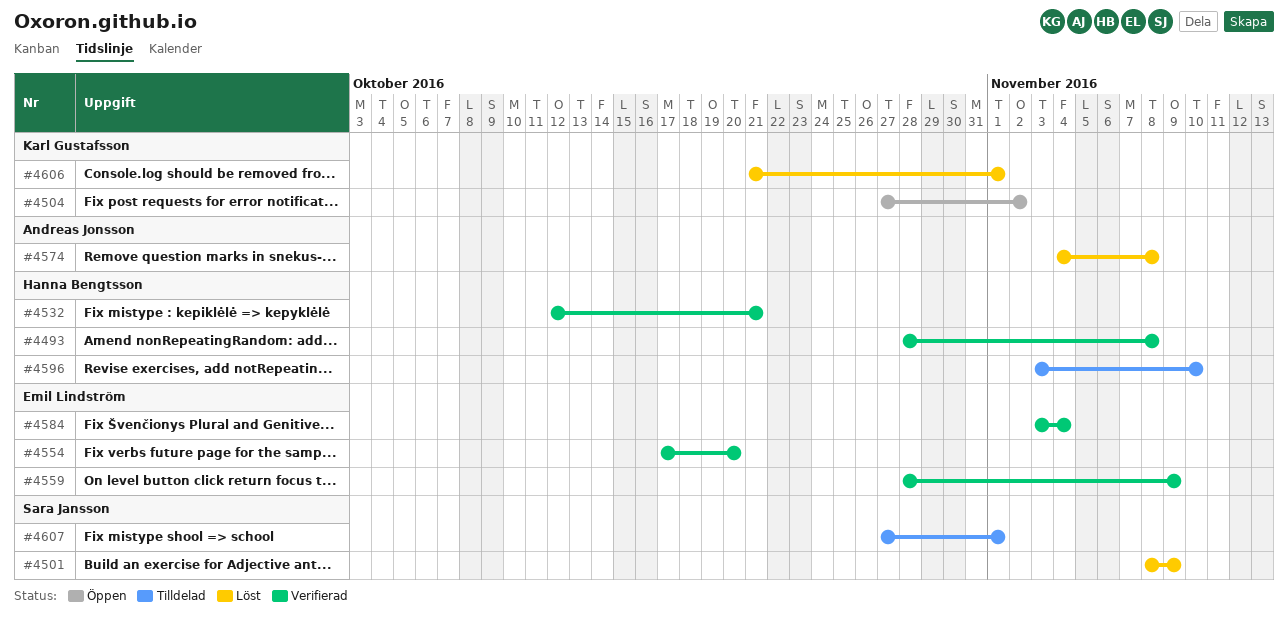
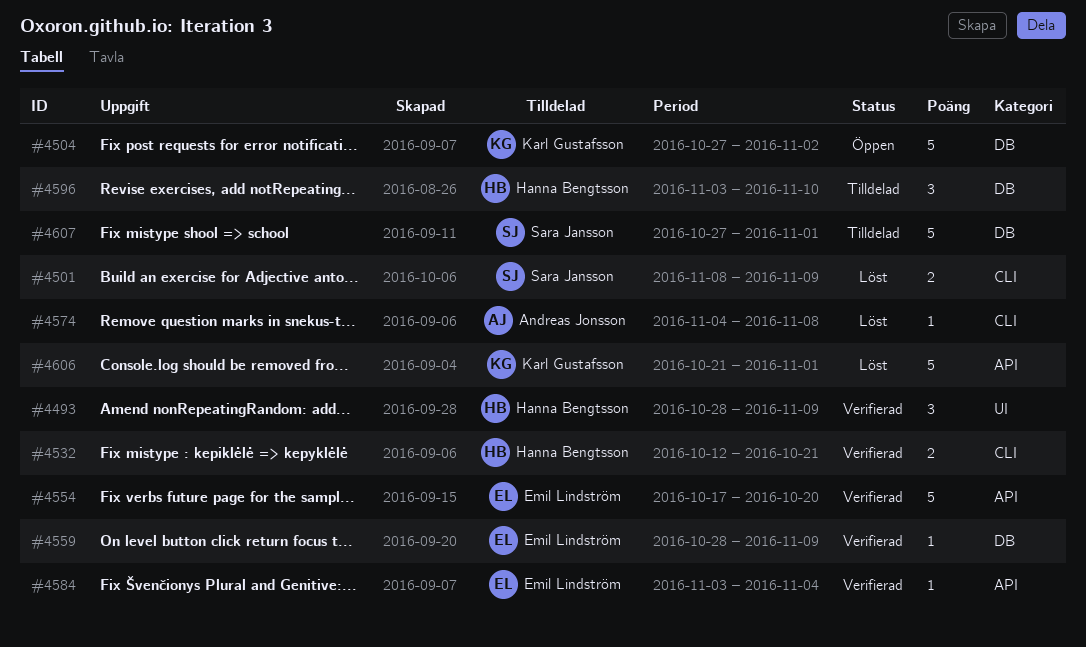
#4493, due: Nov 8 -> Nov 9

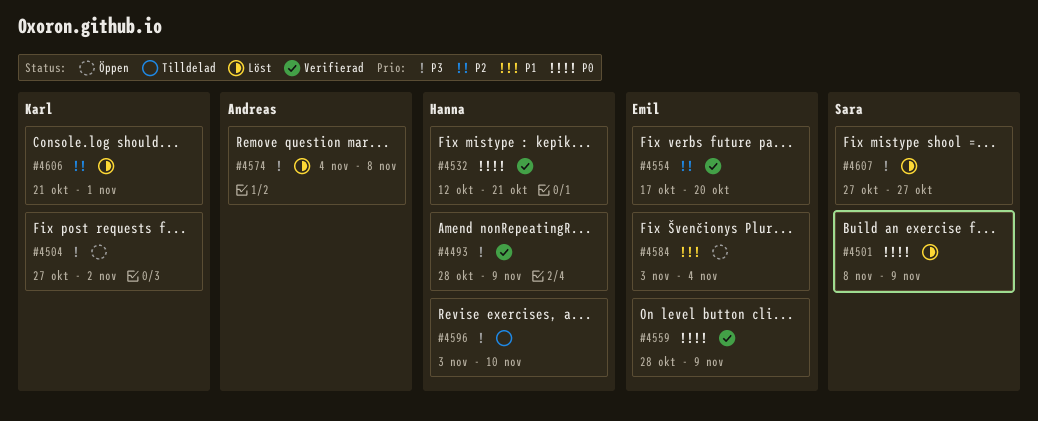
#4584, status: Verifierad -> Öppen
#4607, status: Tilldelad -> Löst
#4607, due: Nov 1 -> Oct 27

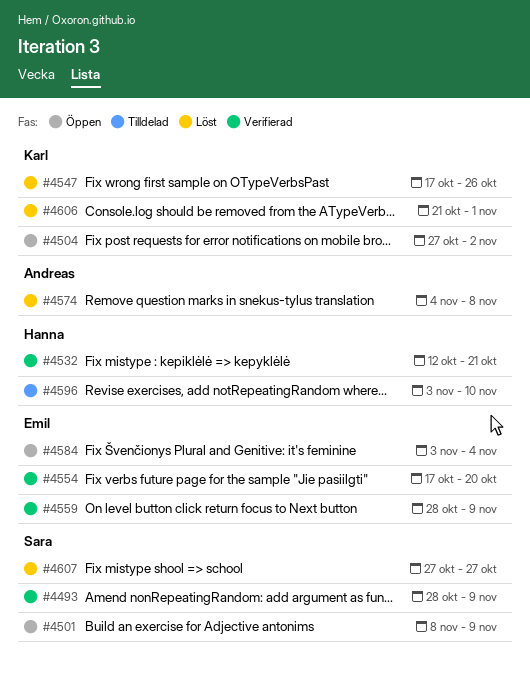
#4493, owner: Hanna -> Sara
#4501, status: Löst -> Öppen
#4547: none -> present

